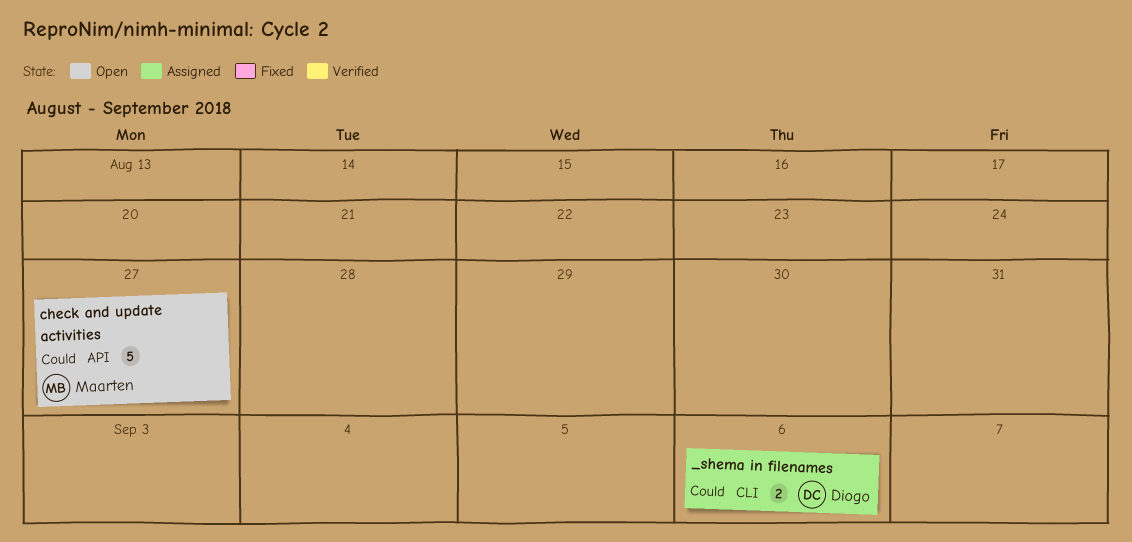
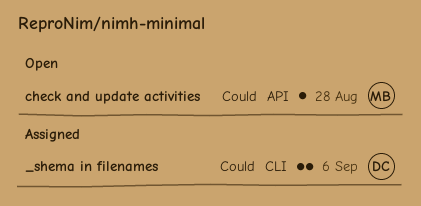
check and update activities, estimate: 5 -> 1
check and update activities, due: Aug 27 -> Aug 28

